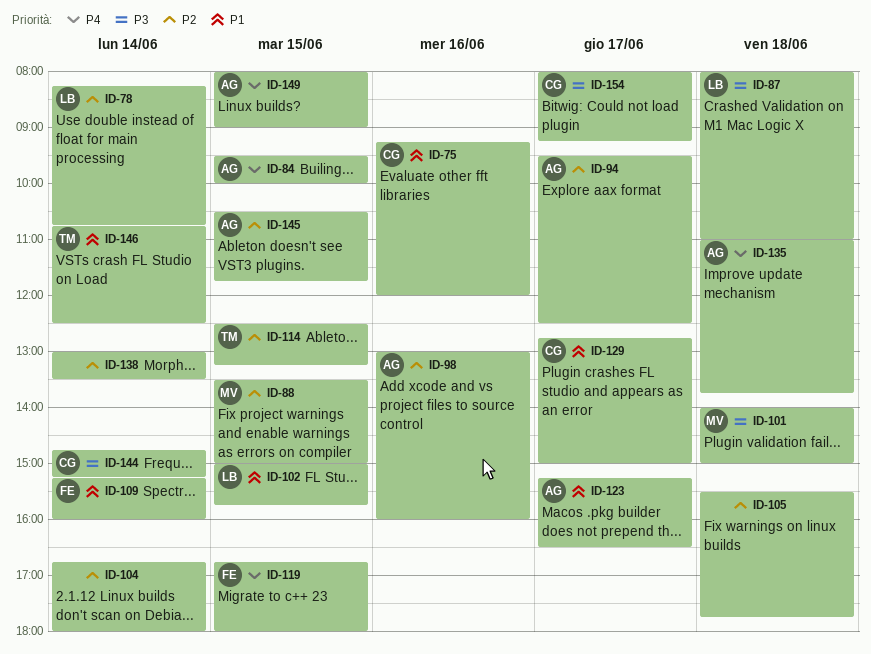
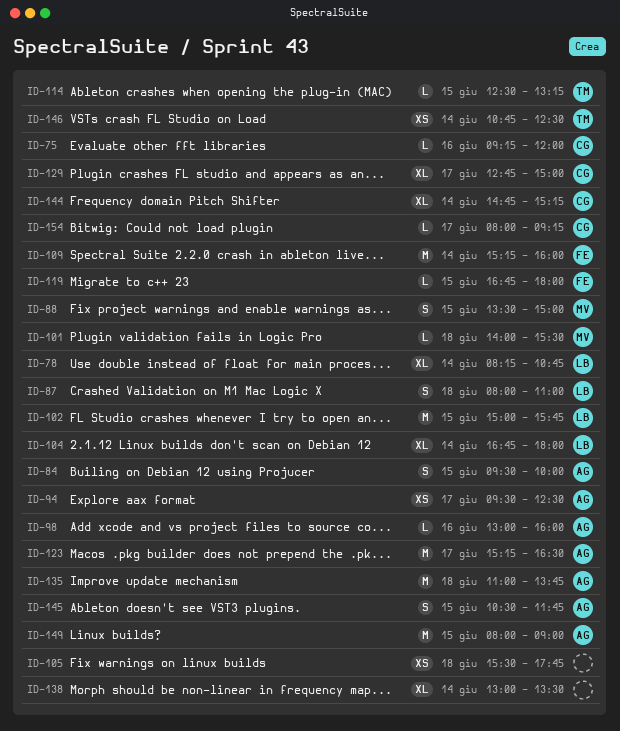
ID-101, ends: 15:00 -> 15:30
ID-104, owner: none -> LB

